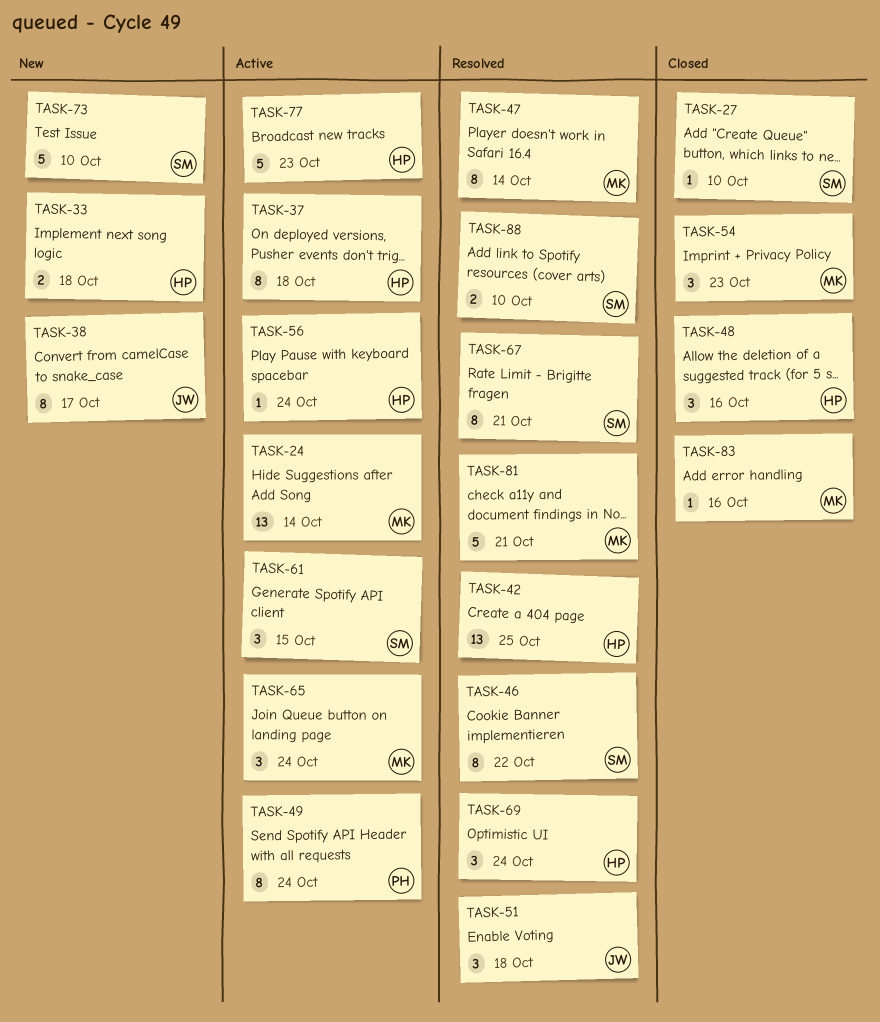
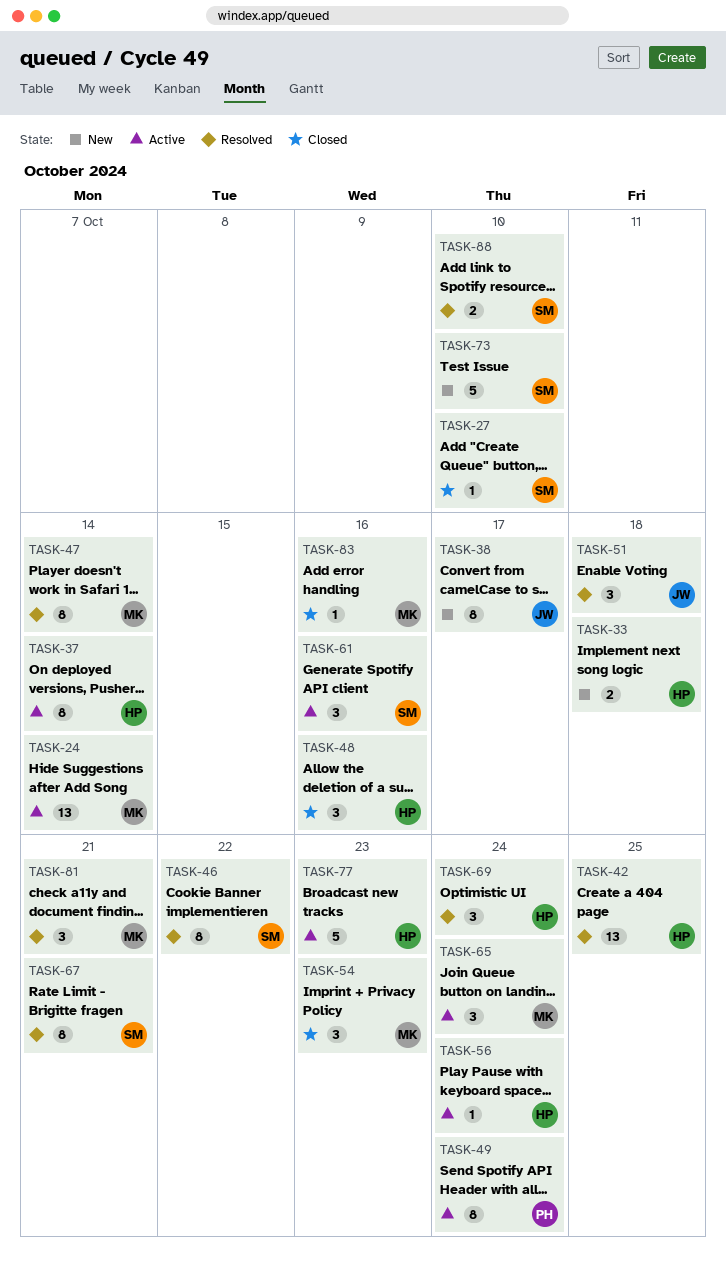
TASK-37, due: Oct 18 -> Oct 14
TASK-61, due: Oct 15 -> Oct 16
TASK-81, estimate: 5 -> 3

